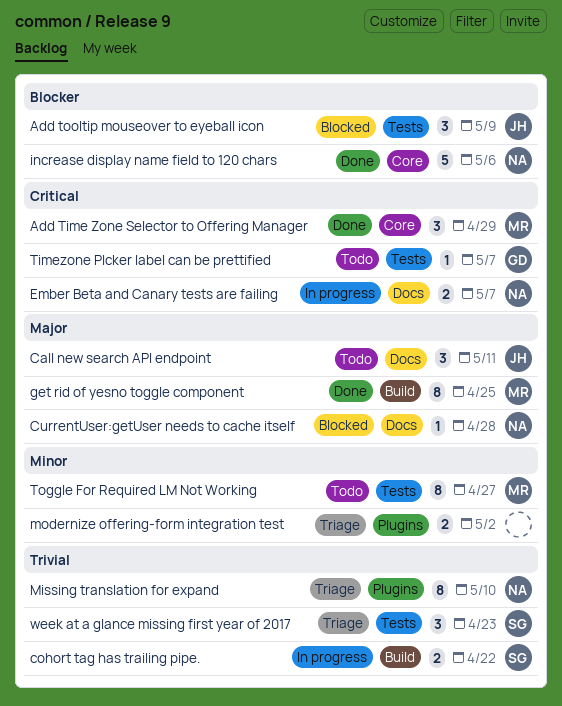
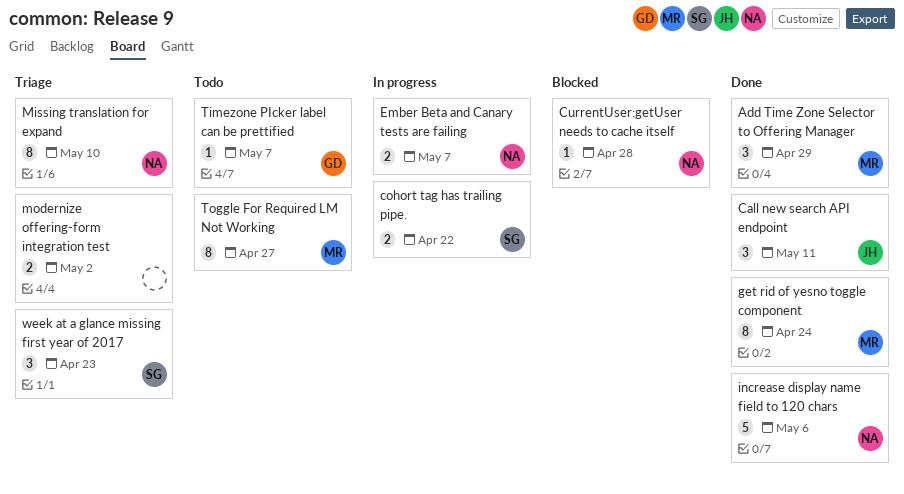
Add tooltip mouseover to eyeball icon: present -> none
Call new search API endpoint, status: Todo -> Done
get rid of yesno toggle component, due: Apr 25 -> Apr 24

